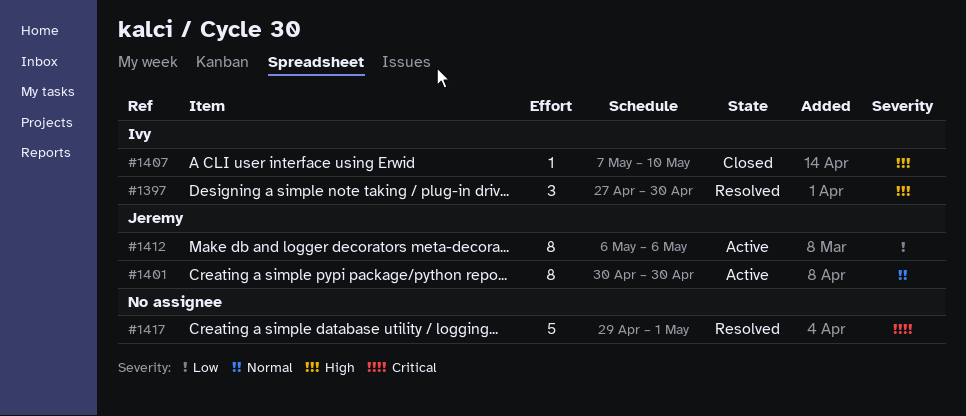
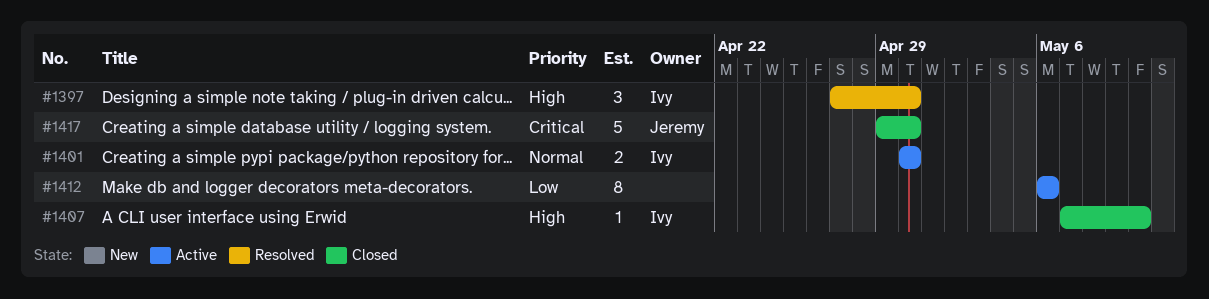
#1401, owner: Jeremy -> Ivy
#1401, estimate: 8 -> 2
#1412, owner: Jeremy -> none
#1417, status: Resolved -> Closed
#1417, owner: none -> Jeremy
#1417, due: May 1 -> Apr 30

